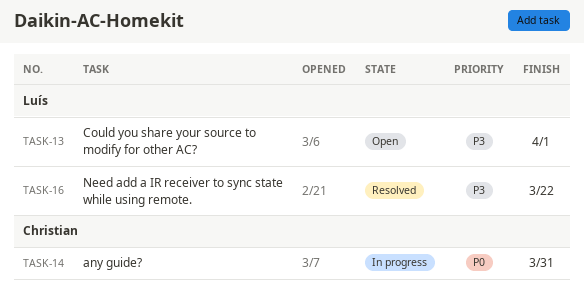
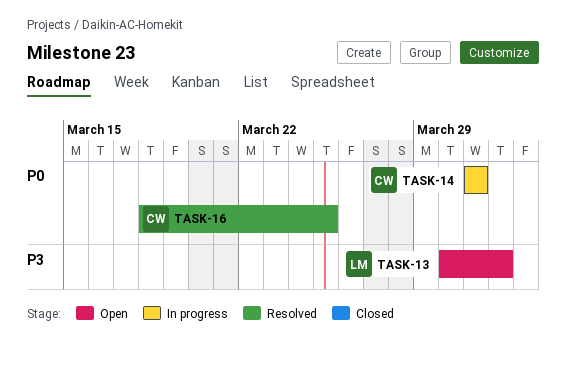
TASK-16, owner: Luís -> Christian
TASK-16, priority: P3 -> P0
TASK-16, due: Mar 22 -> Mar 25

